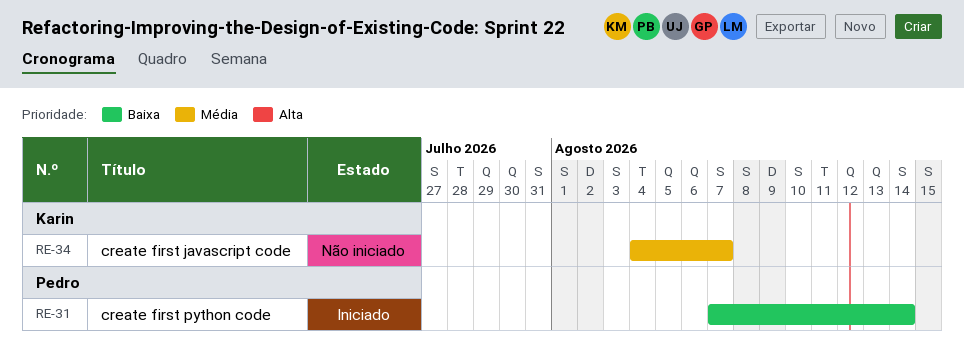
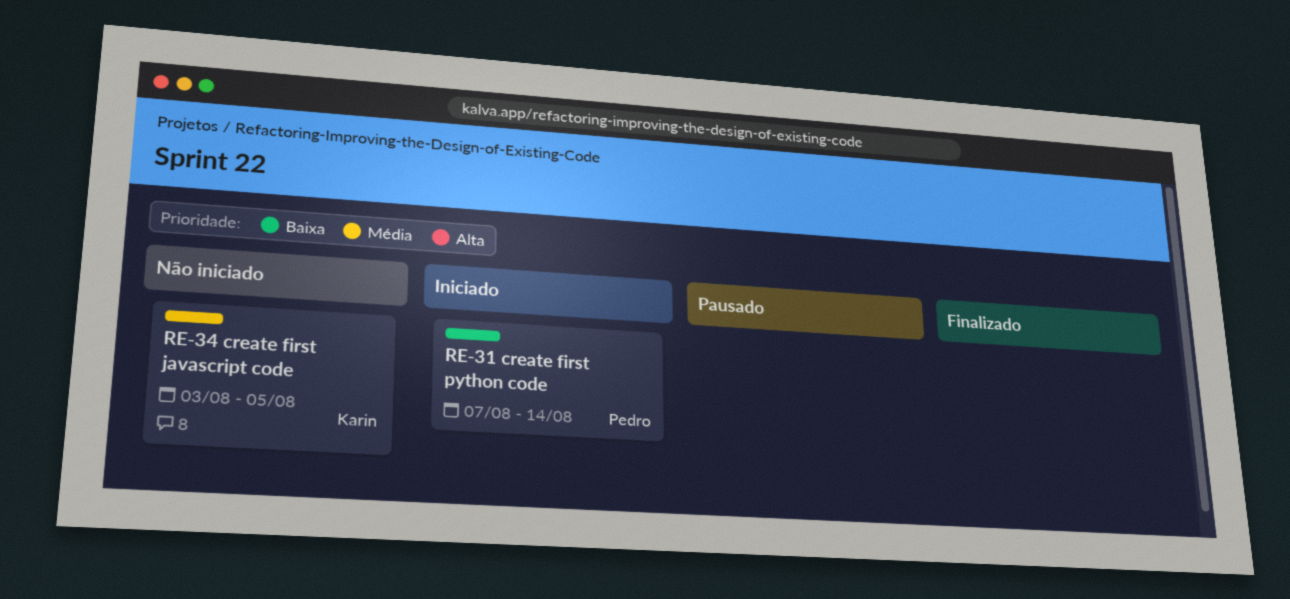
RE-34, start: Aug 4 -> Aug 3
RE-34, due: Aug 7 -> Aug 5

